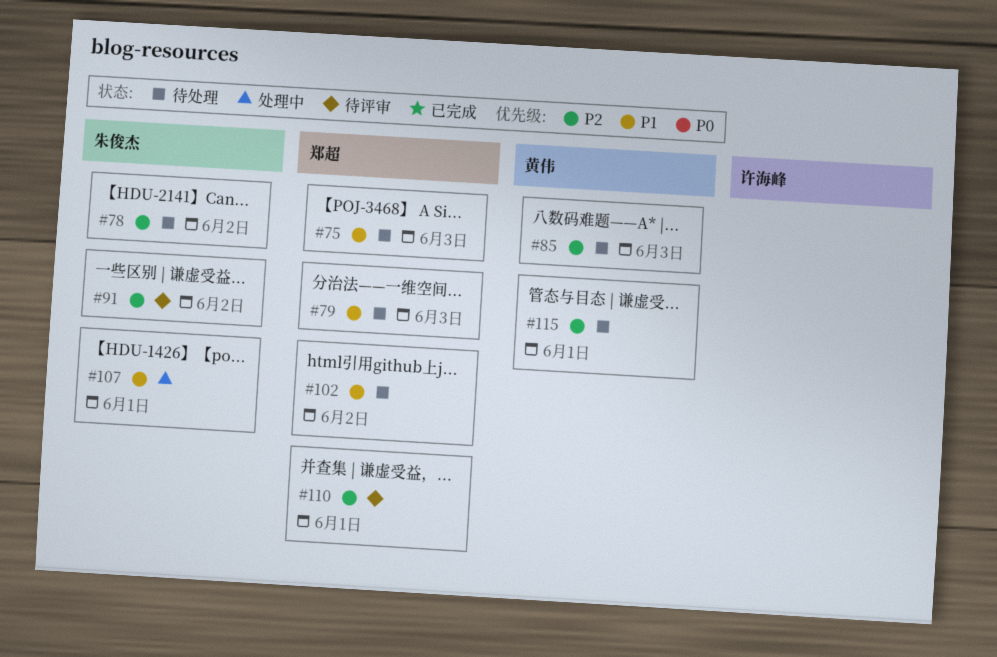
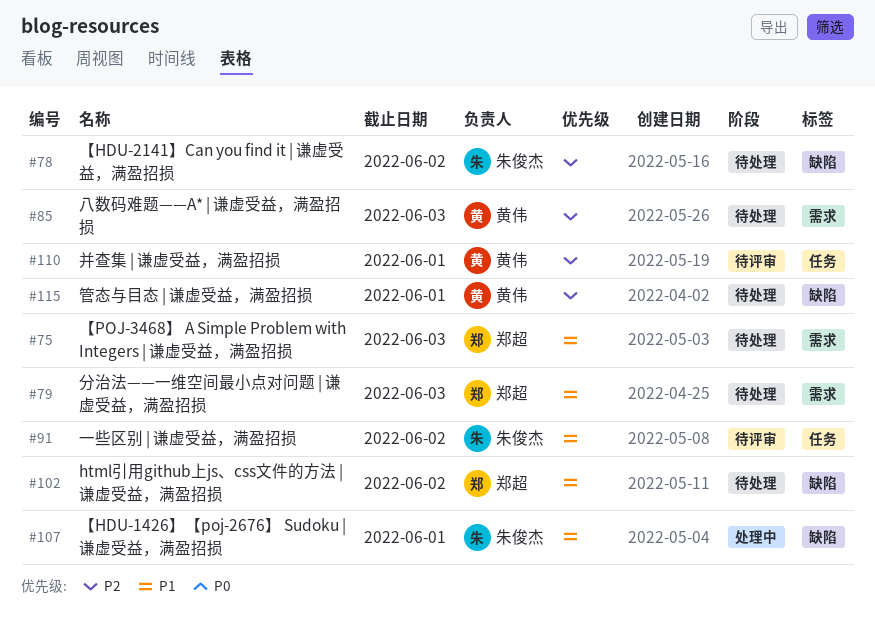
#91, priority: P2 -> P1
#110, owner: 郑超 -> 黄伟

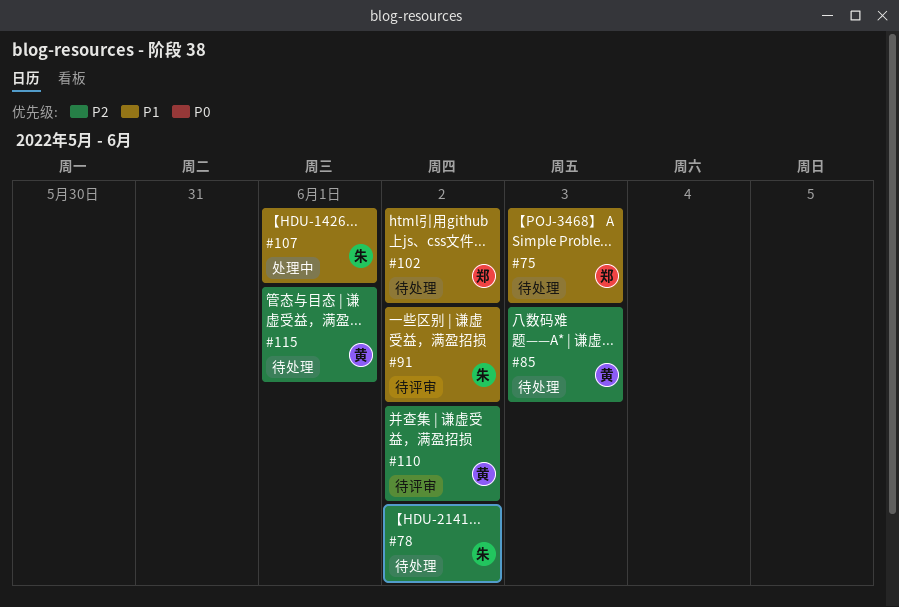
#79: present -> none
#110, due: Jun 1 -> Jun 2

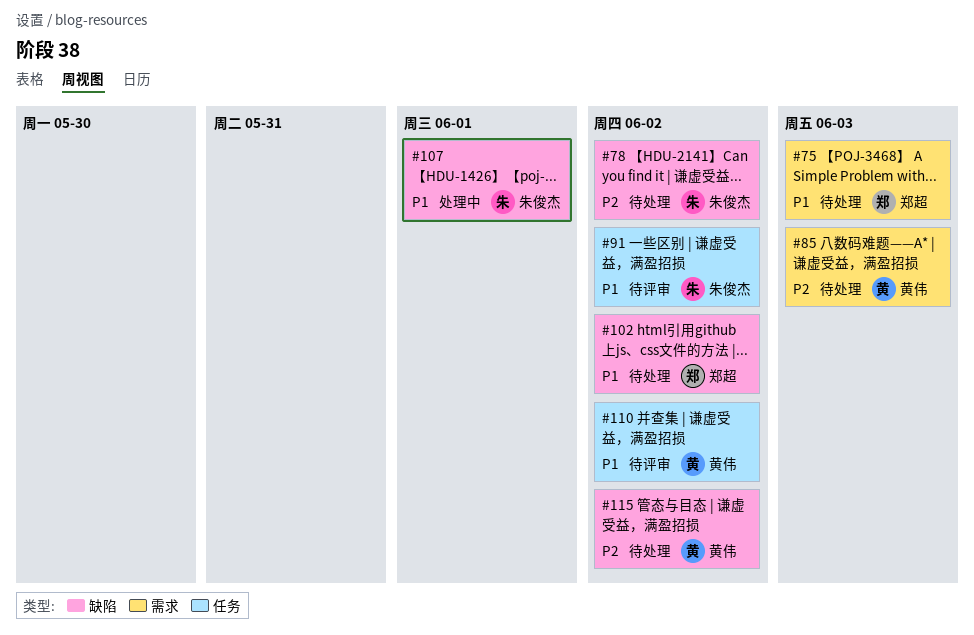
#110, priority: P2 -> P1
#115, due: Jun 1 -> Jun 2

